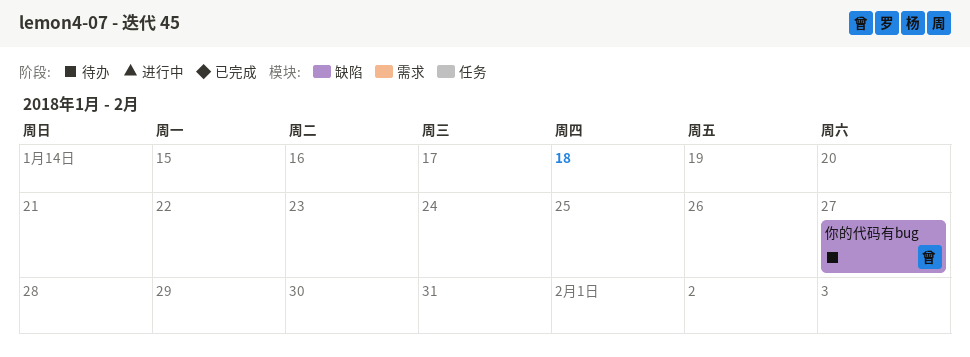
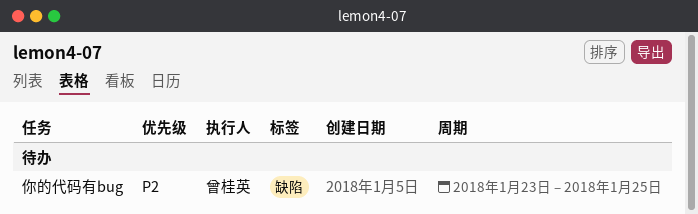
你的代码有bug, due: Jan 27 -> Jan 25

